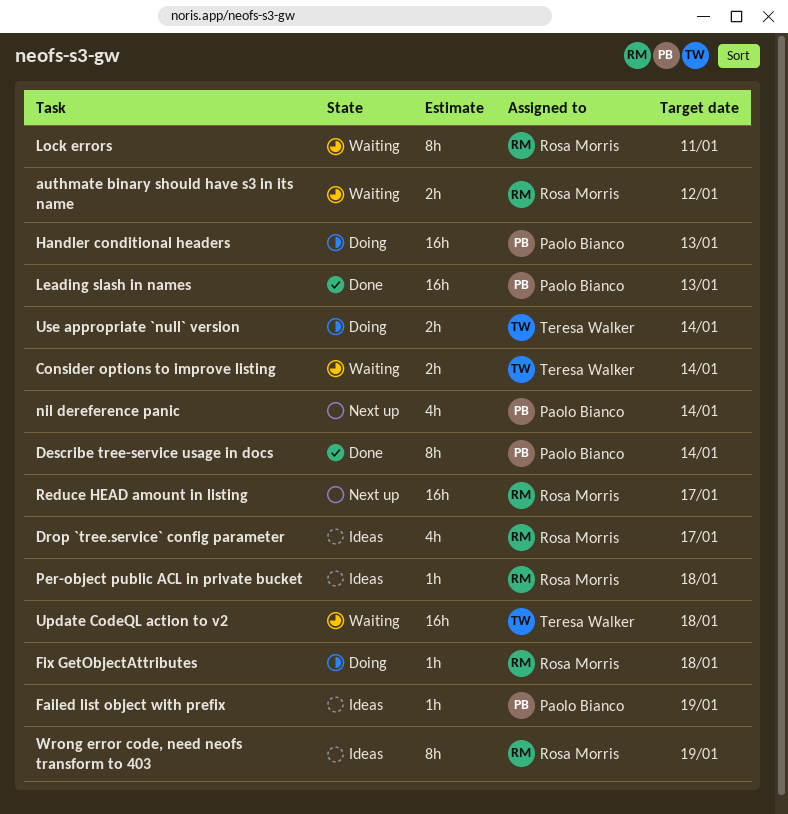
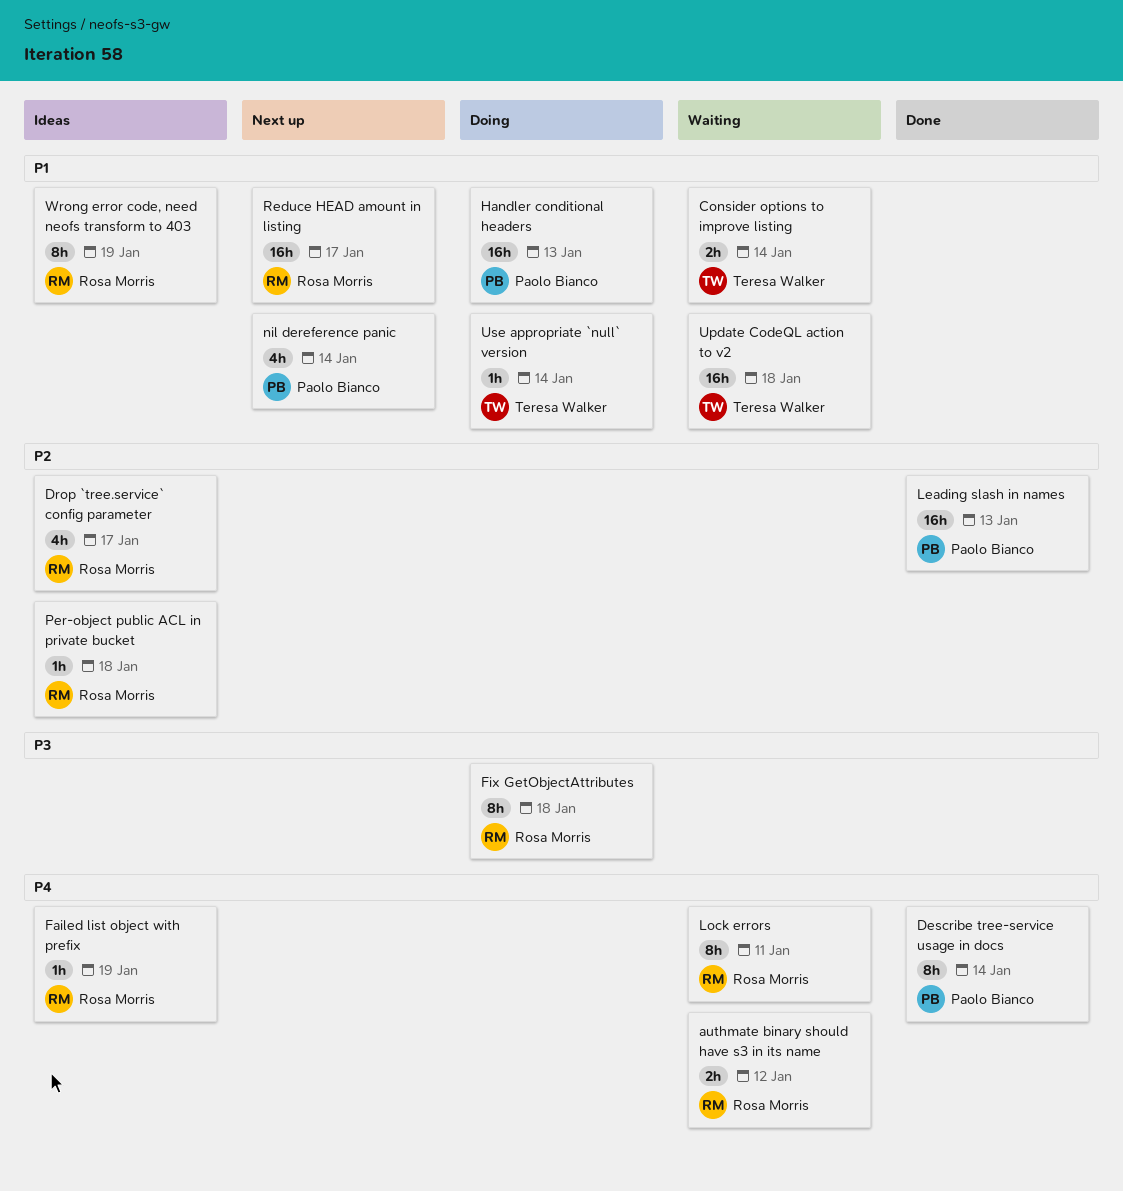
Failed list object with prefix, owner: Paolo Bianco -> Rosa Morris
Fix GetObjectAttributes, estimate: 1h -> 8h
Use appropriate `null` version, estimate: 2h -> 1h

